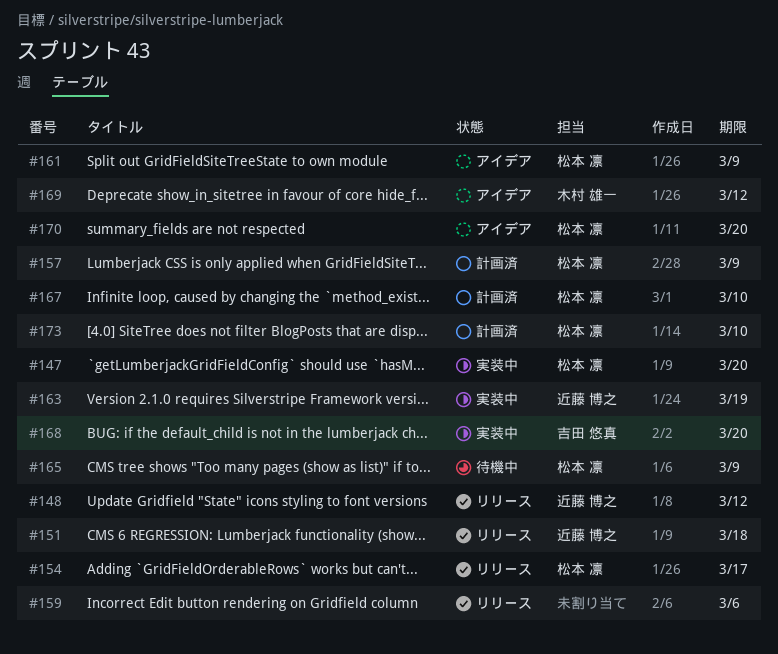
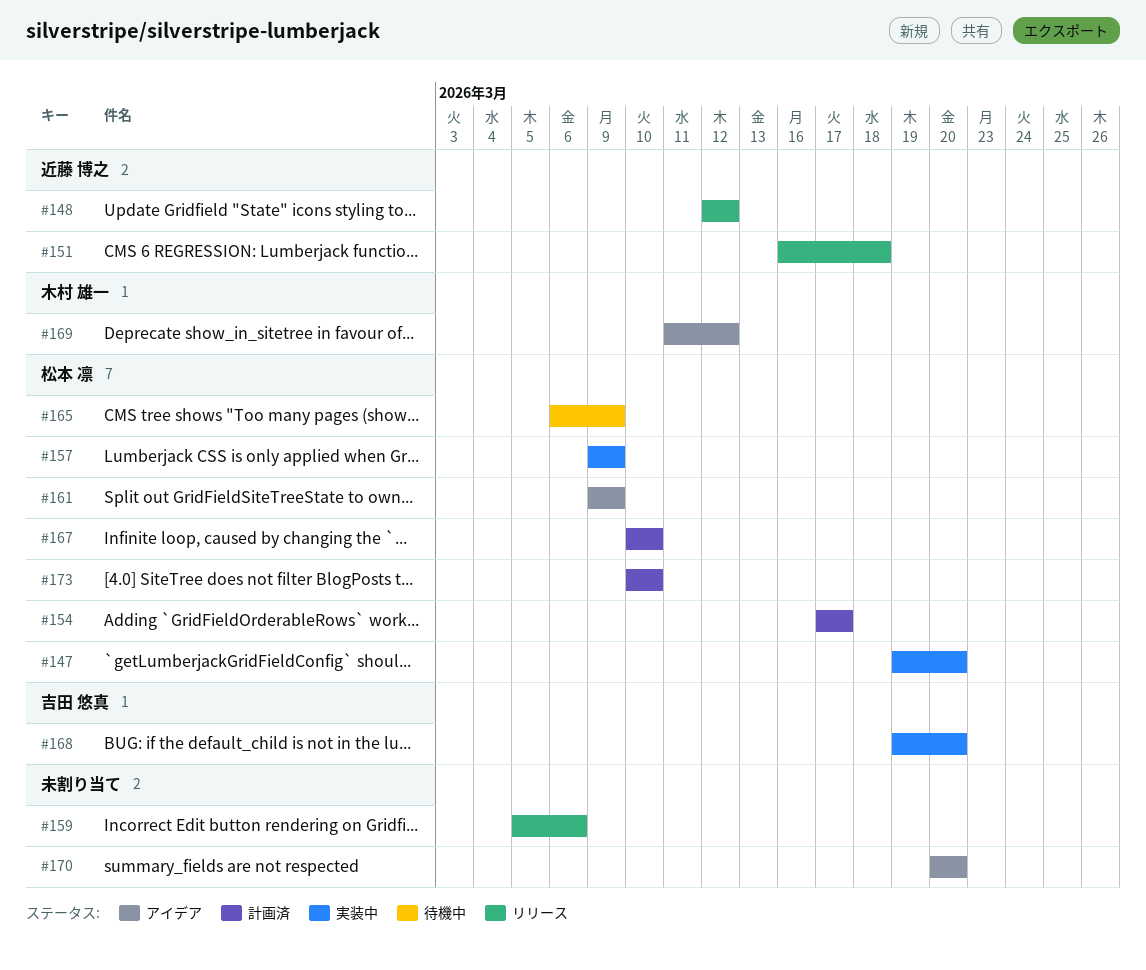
#154, status: リリース -> 計画済
#157, status: 計画済 -> 実装中
#163: present -> none
#170, owner: 松本 凛 -> none

